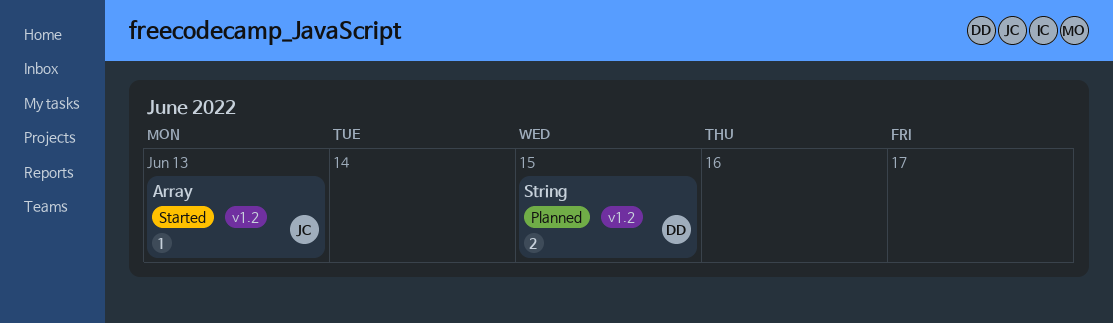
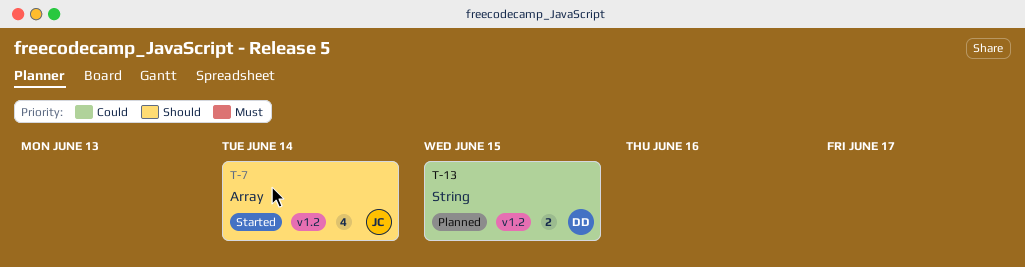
Array, estimate: 1 -> 4
Array, due: Jun 13 -> Jun 14

